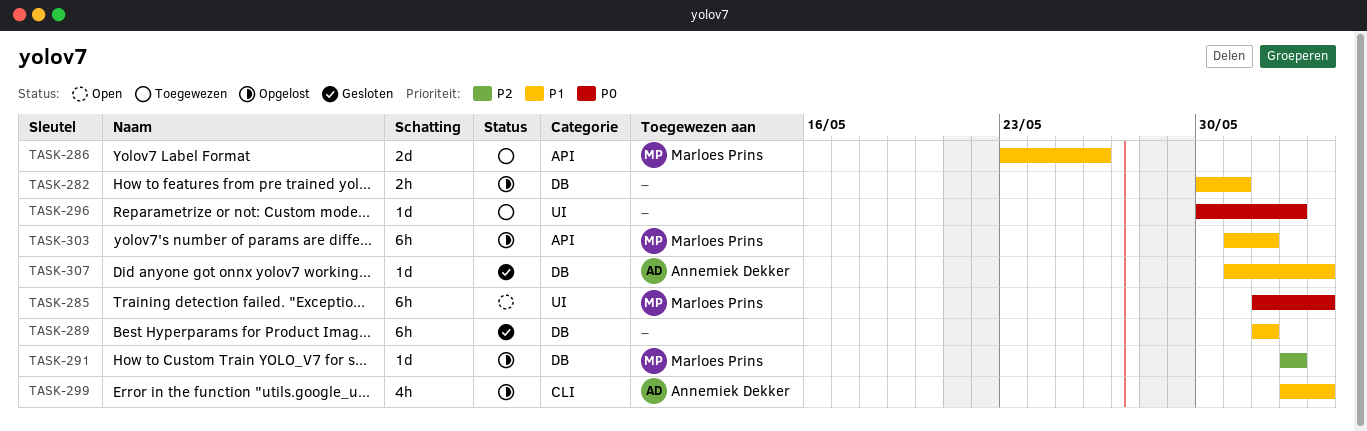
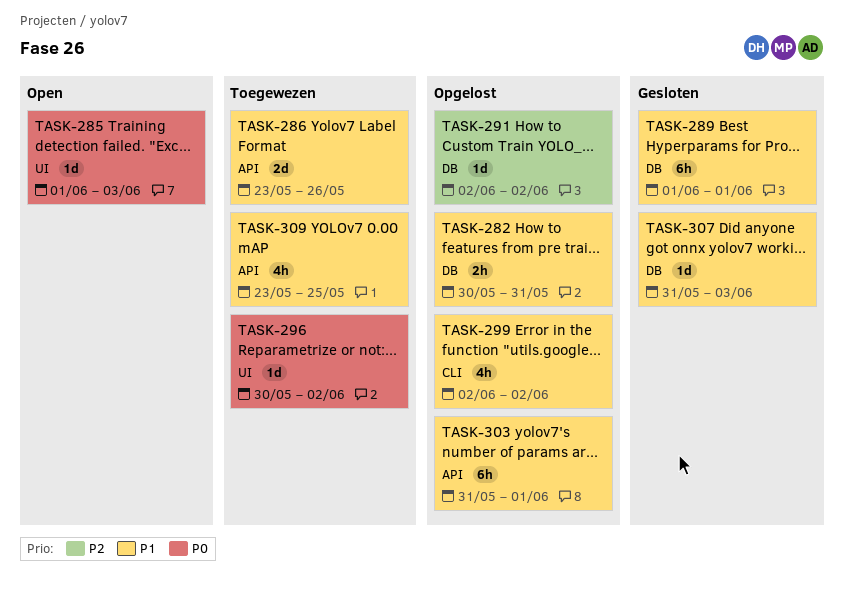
TASK-285, estimate: 6h -> 1d
TASK-299, due: Jun 3 -> Jun 2
TASK-309: none -> present

